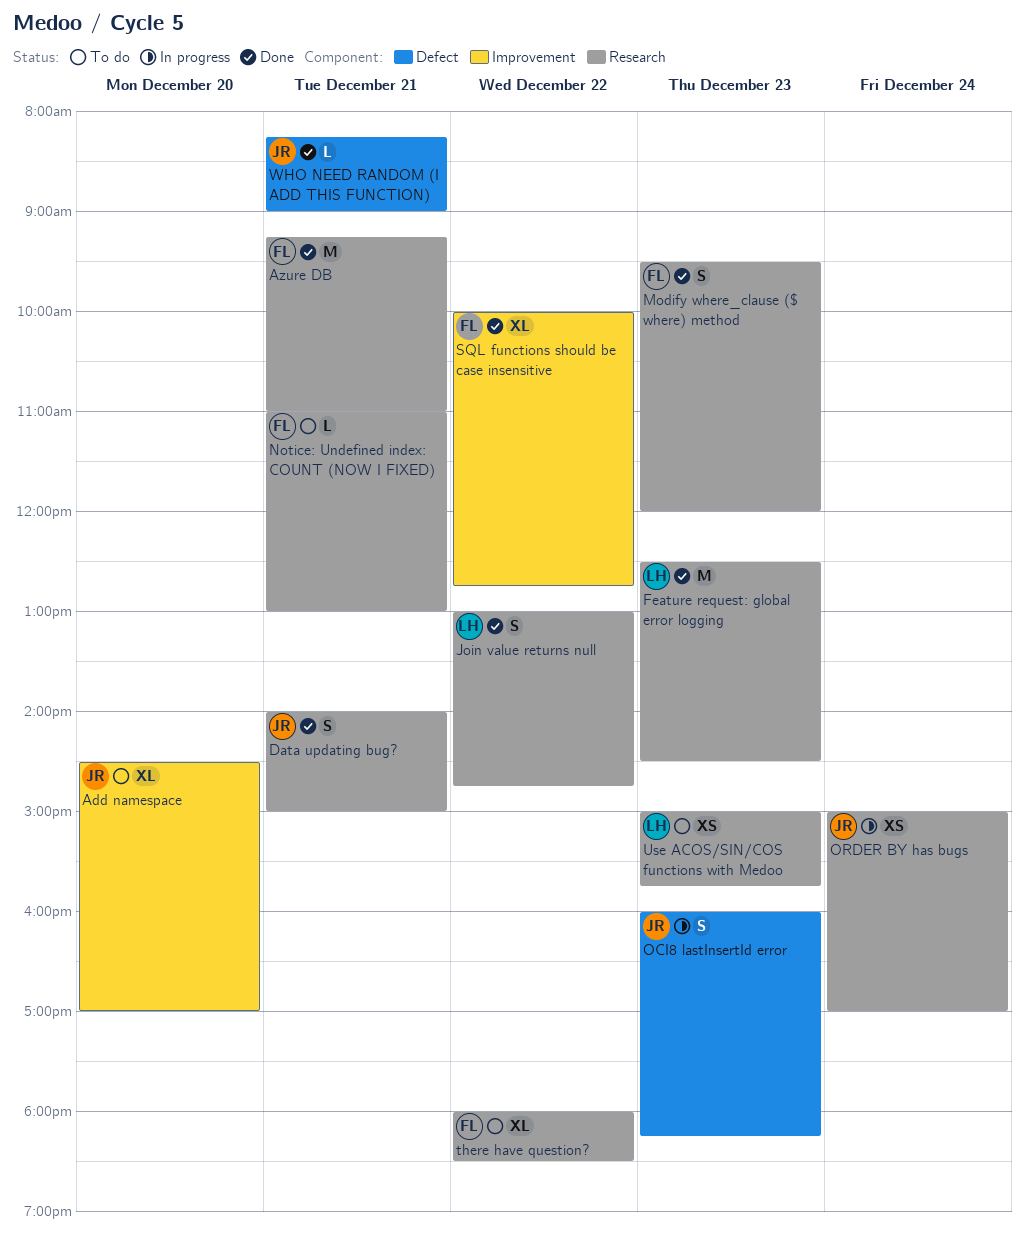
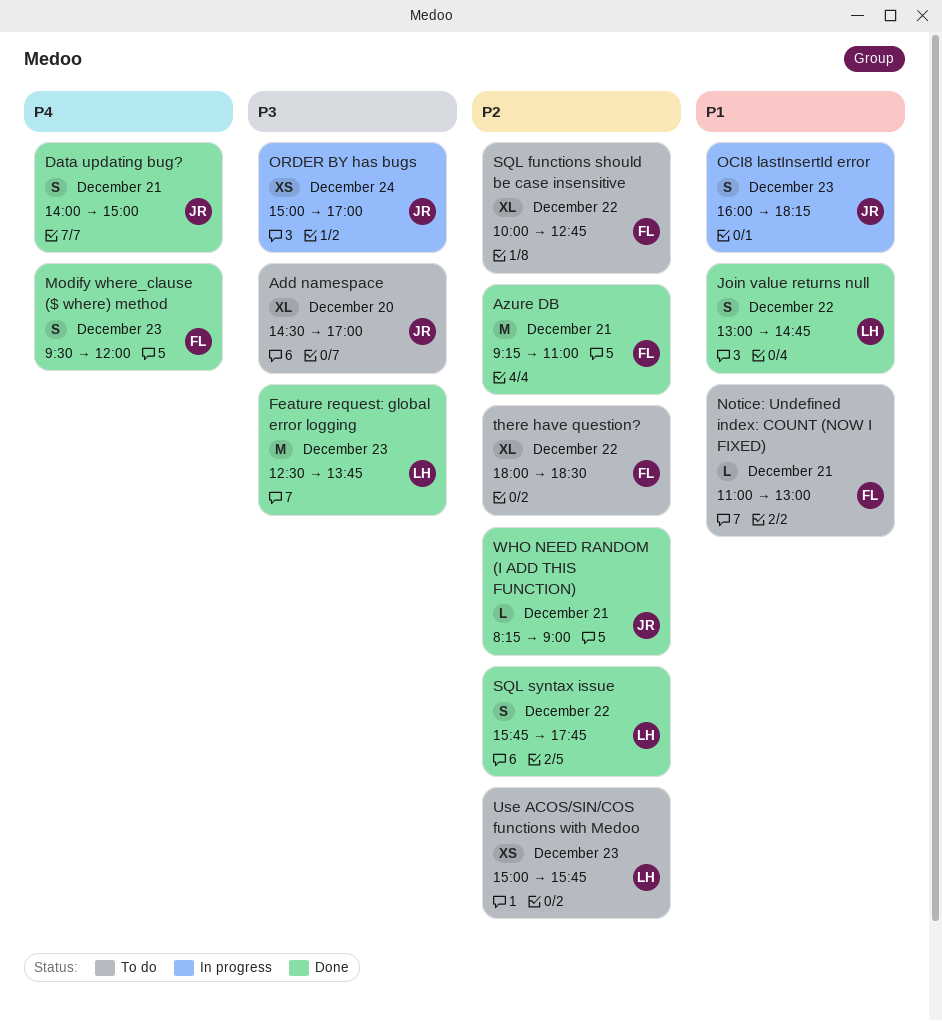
Feature request: global error logging, ends: 14:30 -> 13:45
SQL functions should be case insensitive, status: Done -> To do
SQL syntax issue: none -> present

